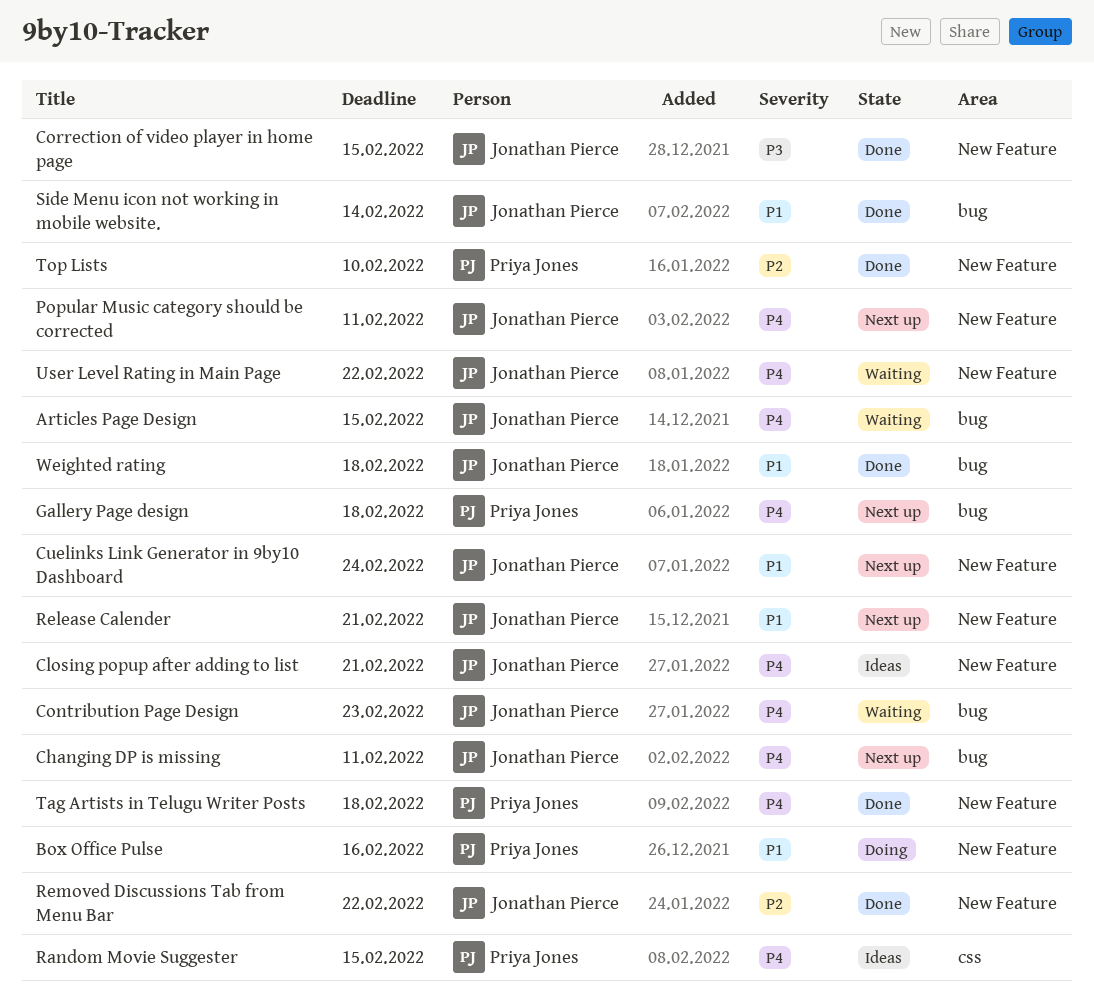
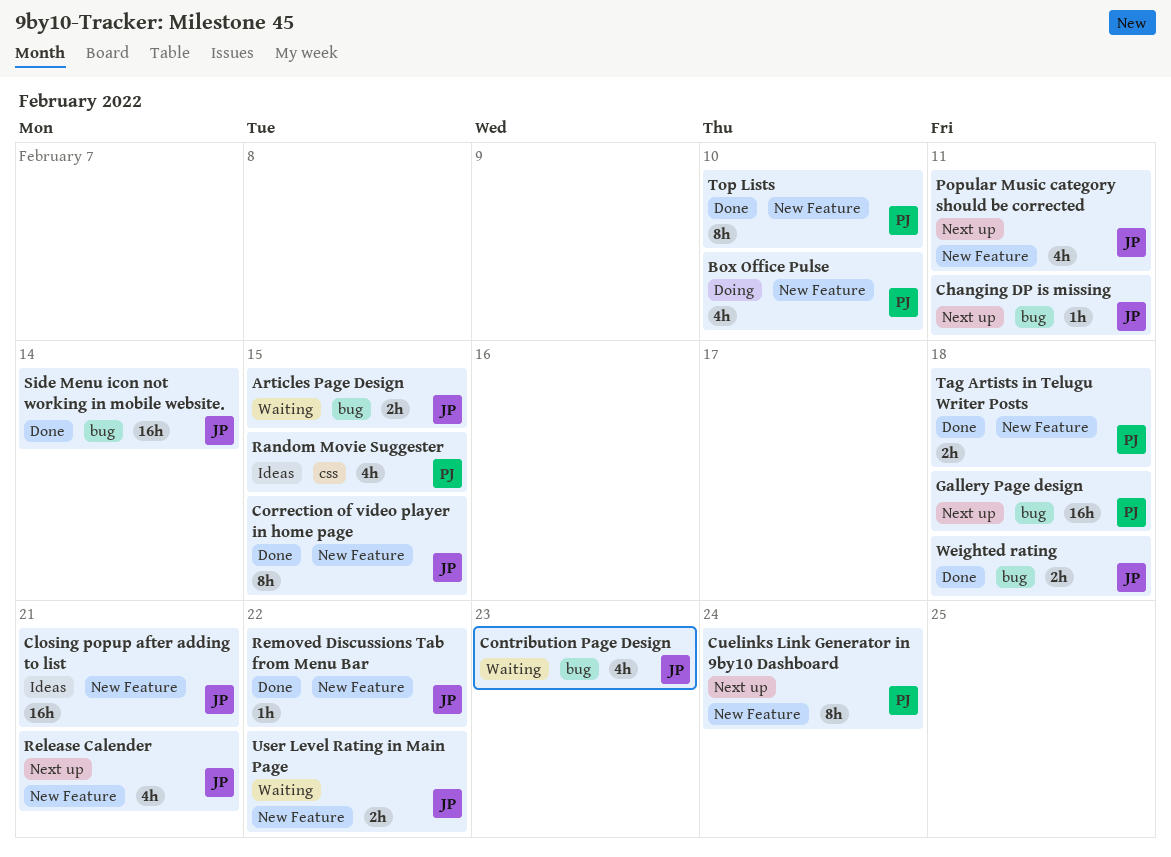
Box Office Pulse, due: Feb 16 -> Feb 10
Cuelinks Link Generator in 9by10 Dashboard, owner: Jonathan Pierce -> Priya Jones

